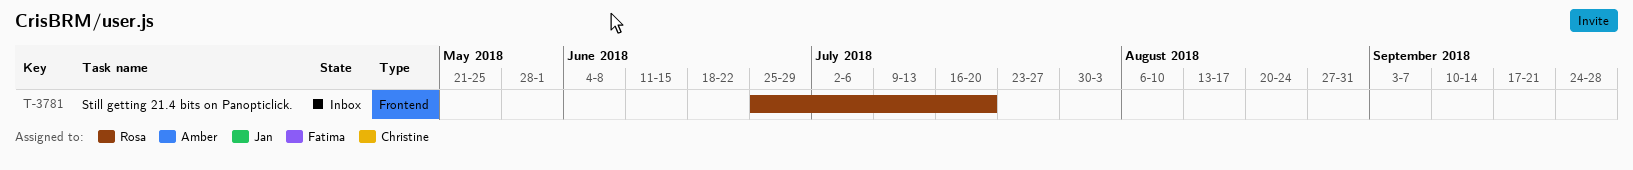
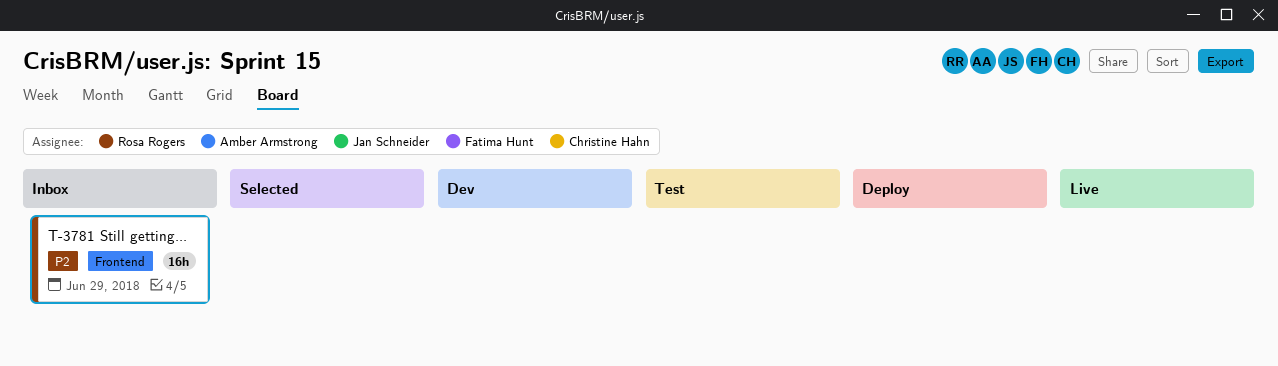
T-3781, due: Jul 20 -> Jun 29

